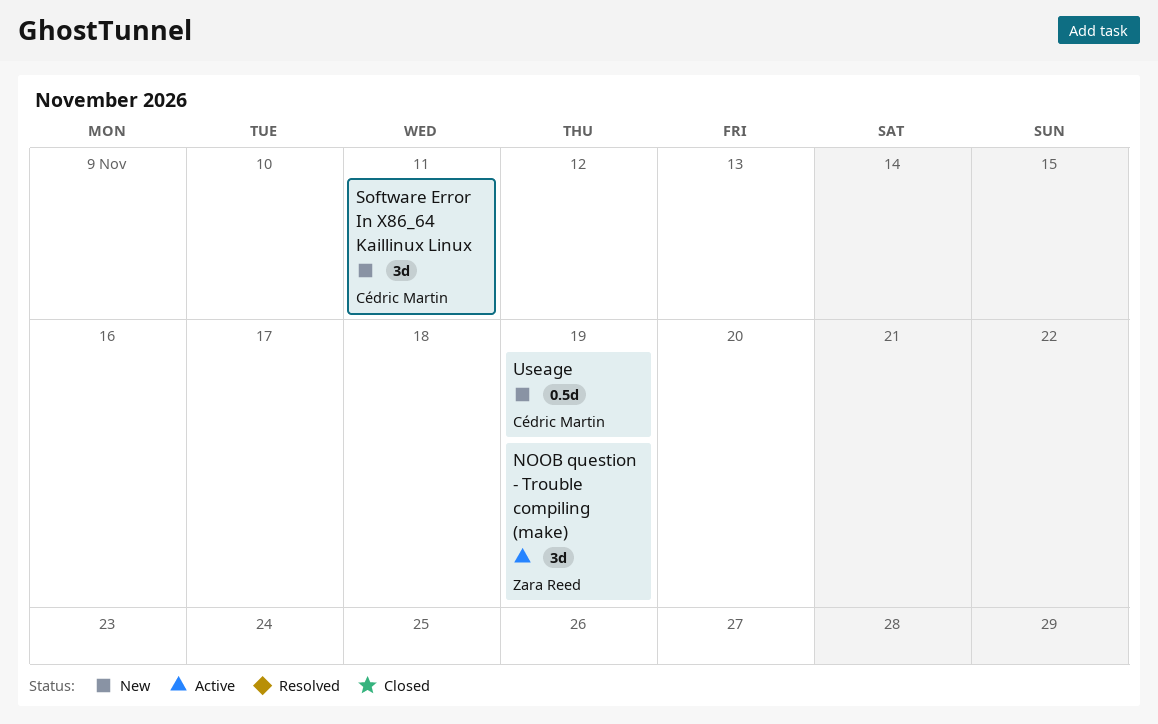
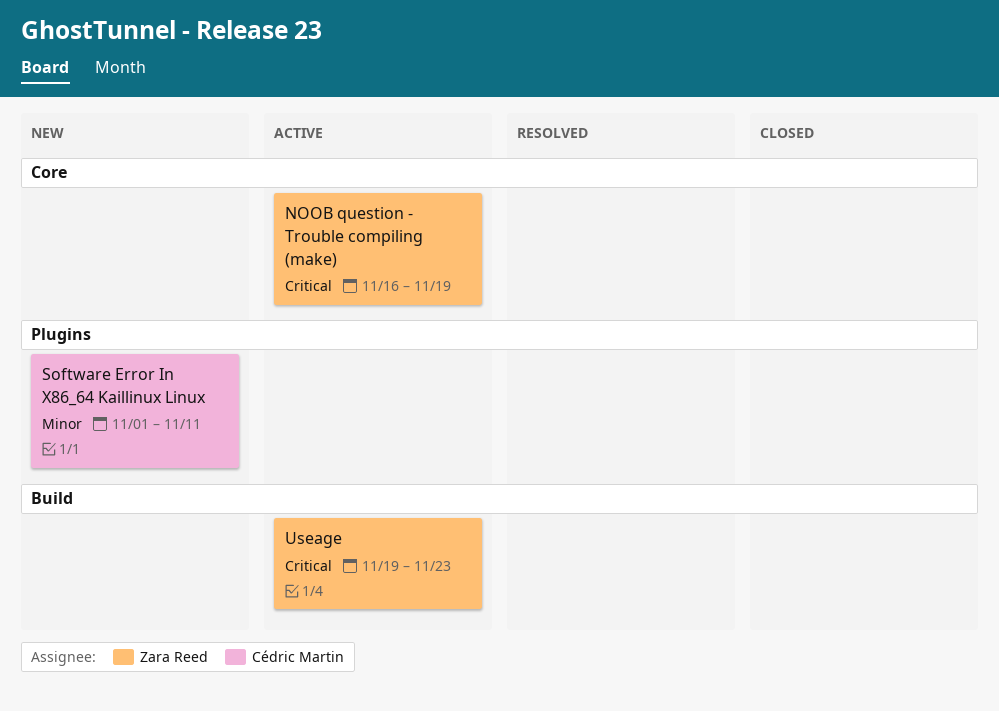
Useage, status: New -> Active
Useage, owner: Cédric Martin -> Zara Reed
Useage, due: Nov 19 -> Nov 23

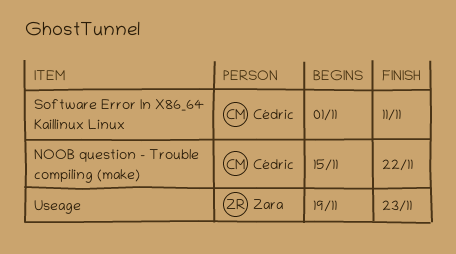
NOOB question - Trouble compiling (make), owner: Zara Reed -> Cédric Martin
NOOB question - Trouble compiling (make), start: Nov 16 -> Nov 15
NOOB question - Trouble compiling (make), due: Nov 19 -> Nov 22

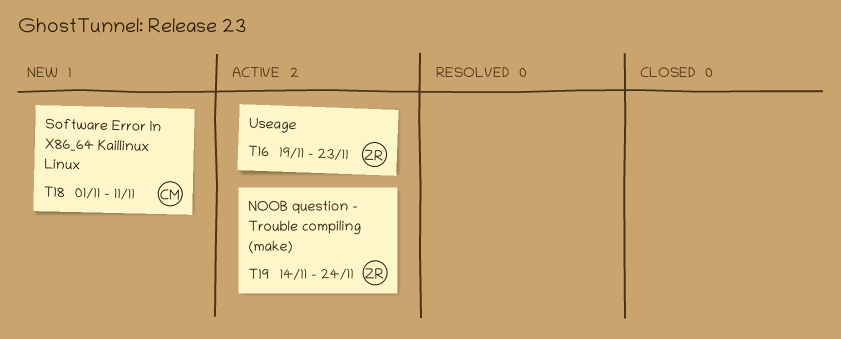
NOOB question - Trouble compiling (make), owner: Cédric -> Zara
NOOB question - Trouble compiling (make), start: Nov 15 -> Nov 14
NOOB question - Trouble compiling (make), due: Nov 22 -> Nov 24

